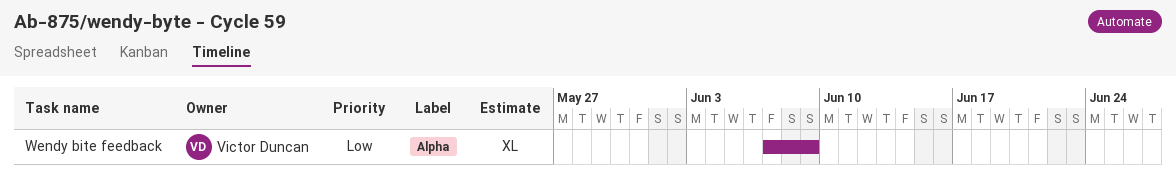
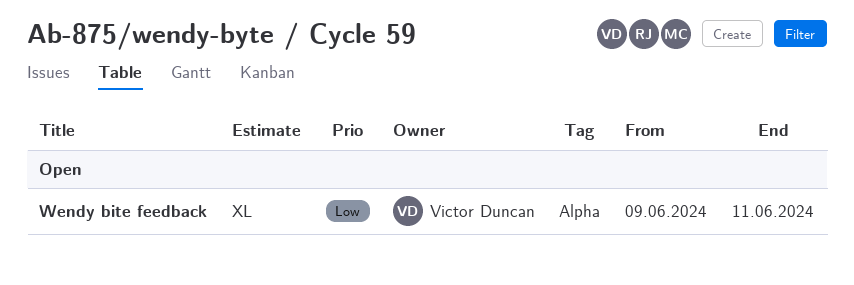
Wendy bite feedback, start: Jun 7 -> Jun 9
Wendy bite feedback, due: Jun 9 -> Jun 11

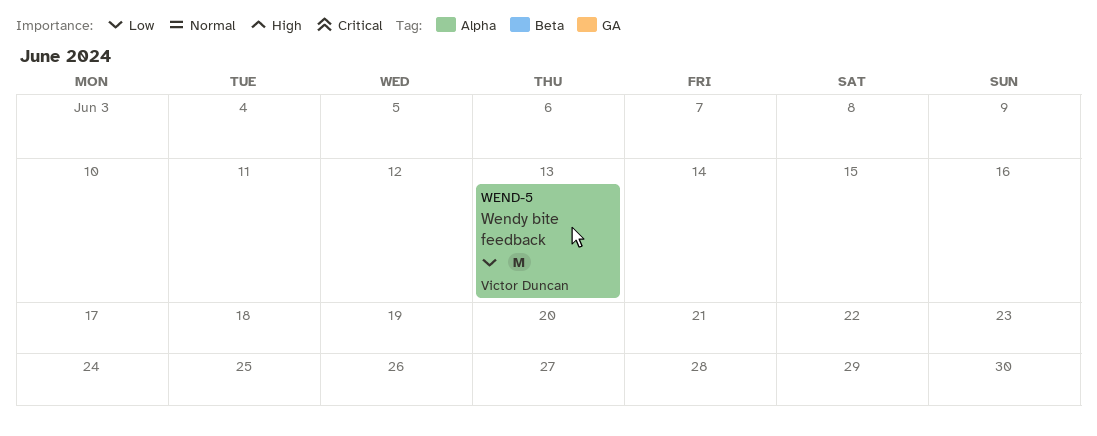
Wendy bite feedback, estimate: XL -> M
Wendy bite feedback, due: Jun 11 -> Jun 13

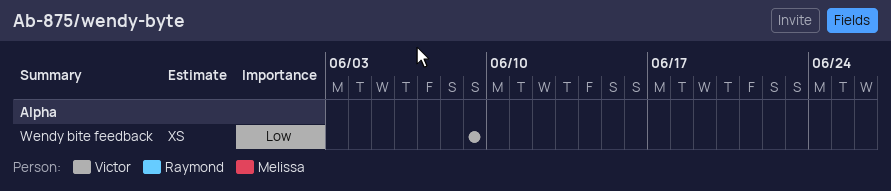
Wendy bite feedback, estimate: M -> XS
Wendy bite feedback, due: Jun 13 -> Jun 9

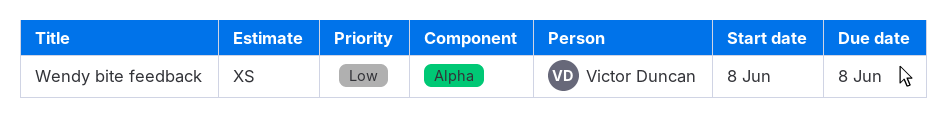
Wendy bite feedback, start: Jun 9 -> Jun 8
Wendy bite feedback, due: Jun 9 -> Jun 8

